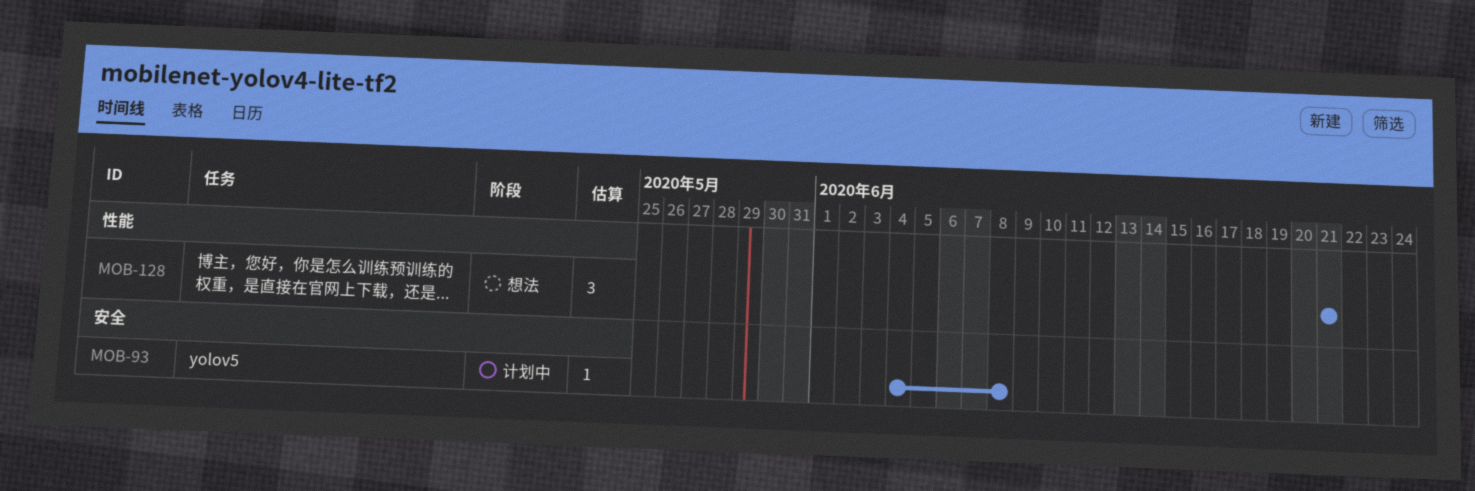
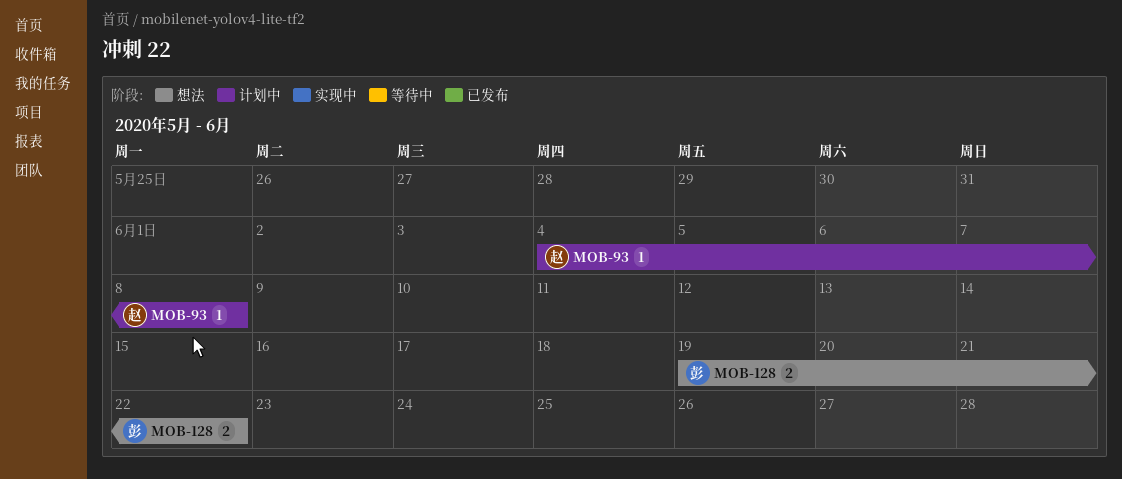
MOB-128, estimate: 3 -> 2
MOB-128, start: Jun 21 -> Jun 19
MOB-128, due: Jun 21 -> Jun 22

